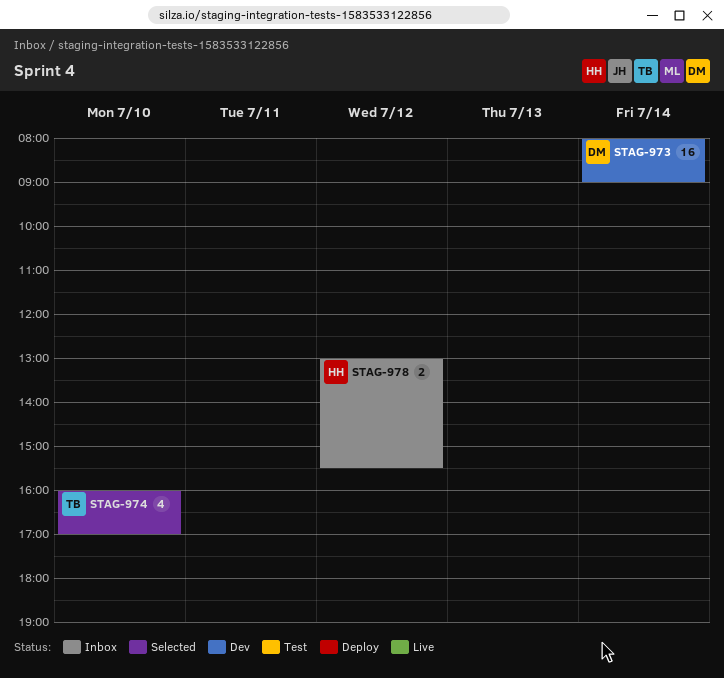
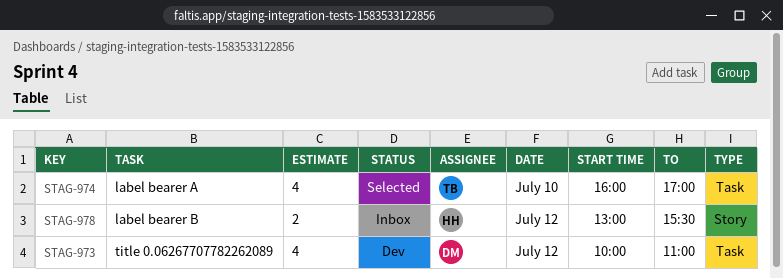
STAG-973, estimate: 16 -> 4
STAG-973, day: Jul 14 -> Jul 12
STAG-973, begins: 08:00 -> 10:00
STAG-973, ends: 09:00 -> 11:00

